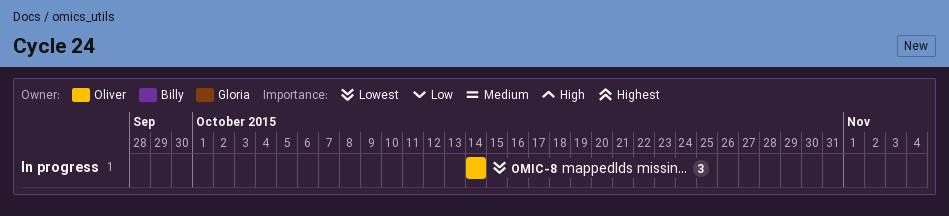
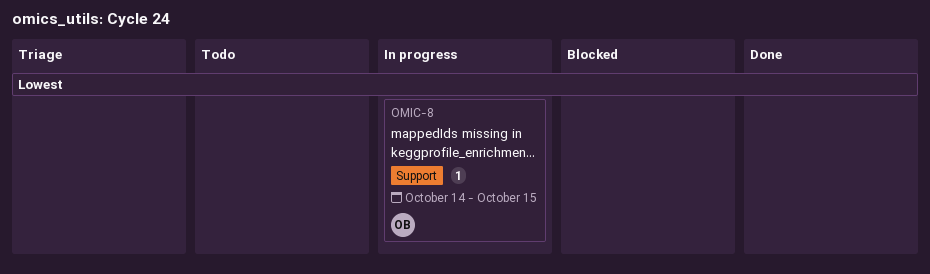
OMIC-8, estimate: 3 -> 1
OMIC-8, due: Oct 14 -> Oct 15

